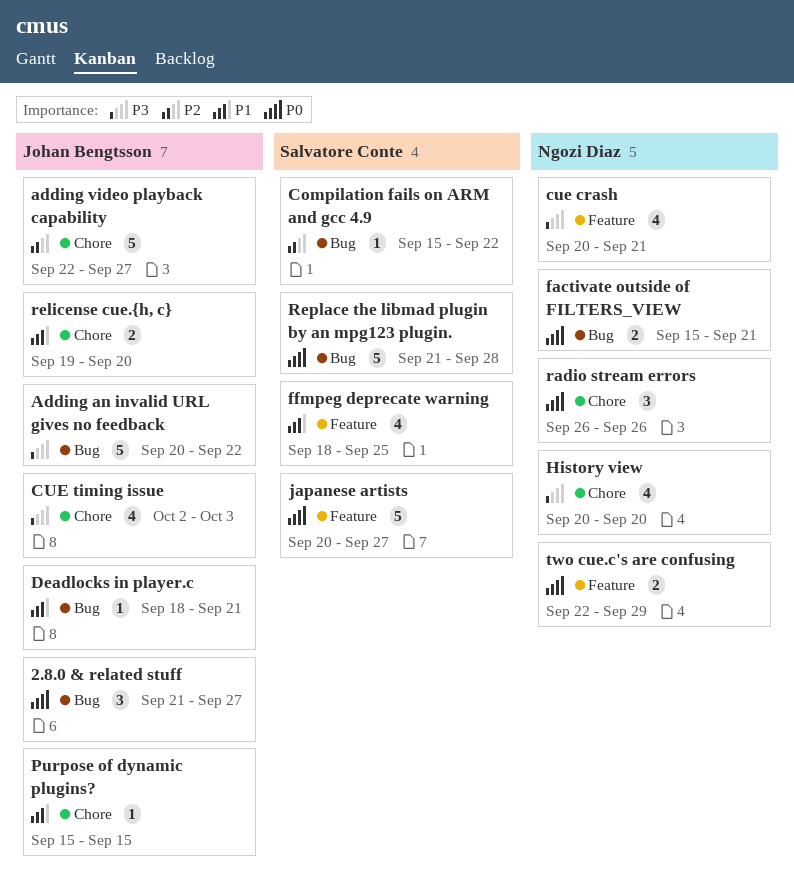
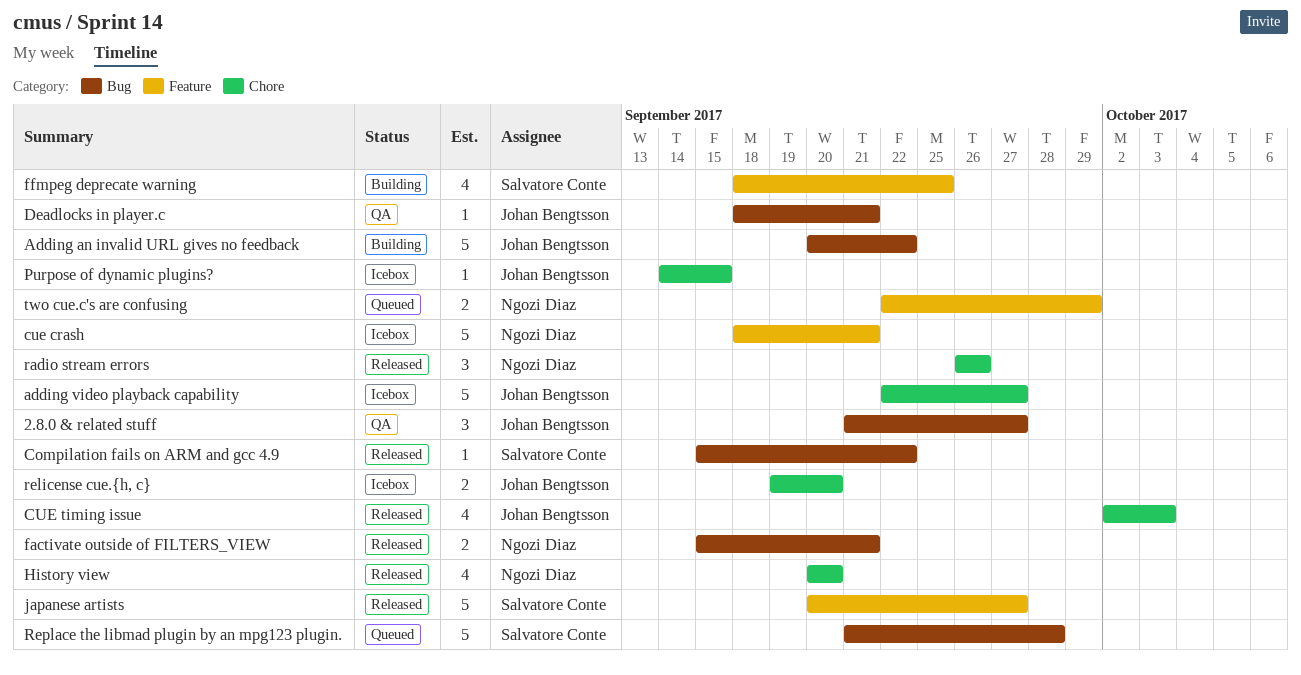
cue crash, estimate: 4 -> 5
cue crash, start: Sep 20 -> Sep 18
Purpose of dynamic plugins?, start: Sep 15 -> Sep 14

